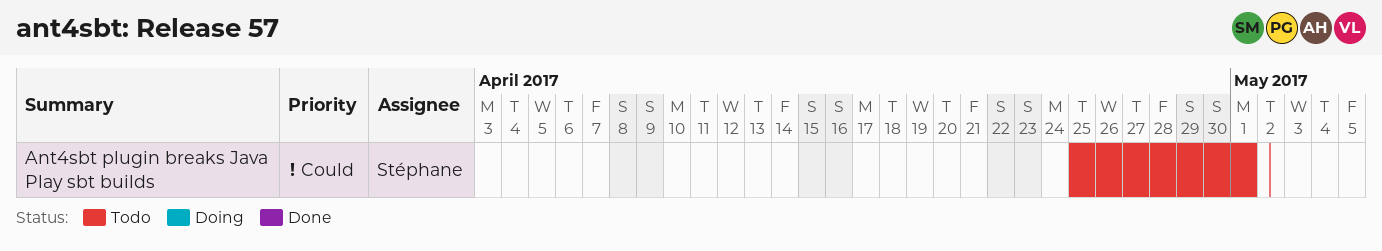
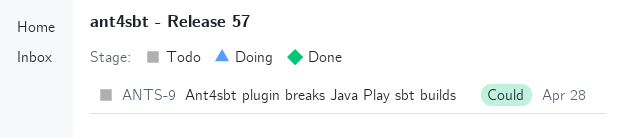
Ant4sbt plugin breaks Java Play sbt builds, due: May 1 -> Apr 28

